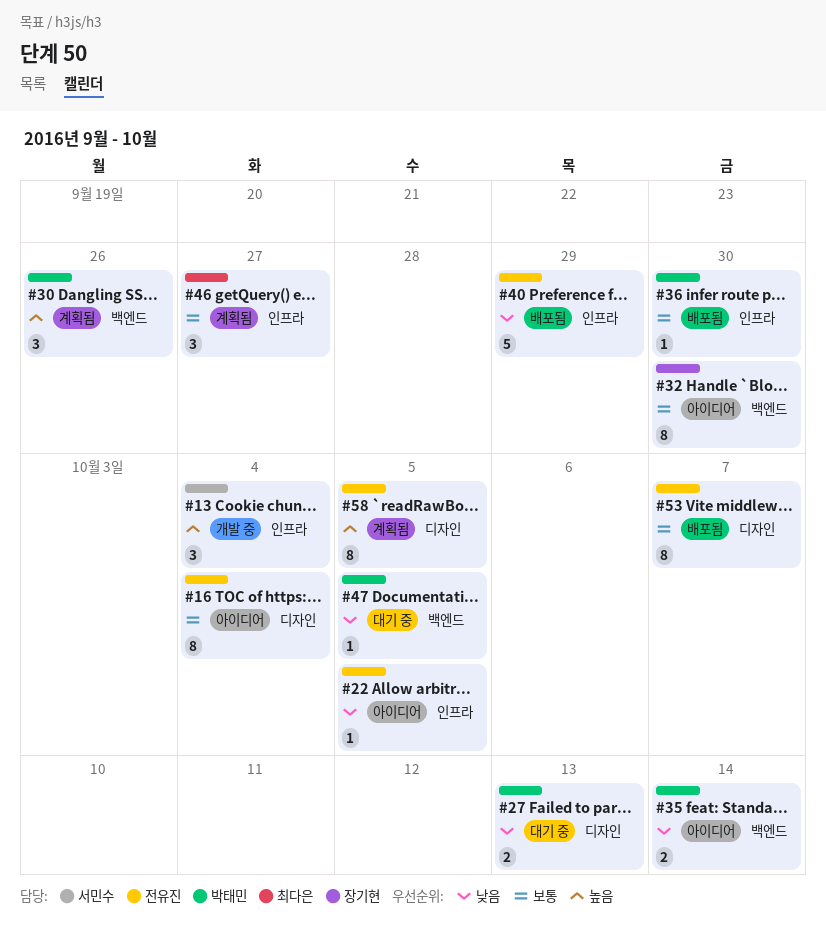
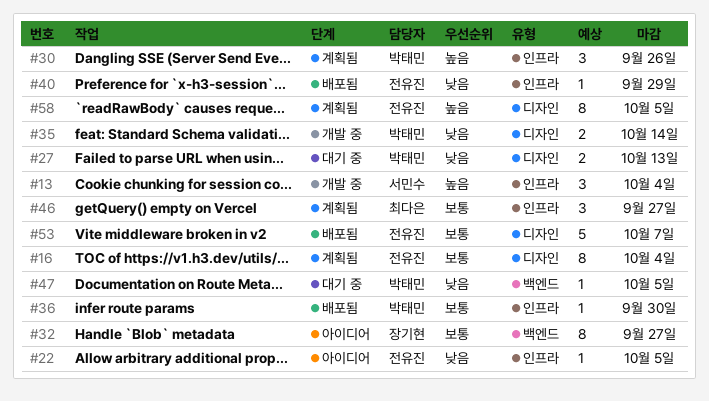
#16, status: 아이디어 -> 계획됨
#30, label: 백엔드 -> 인프라
#32, due: Sep 30 -> Sep 27
#35, status: 아이디어 -> 개발 중
#35, label: 백엔드 -> 디자인
#40, estimate: 5 -> 1
#53, estimate: 8 -> 5

